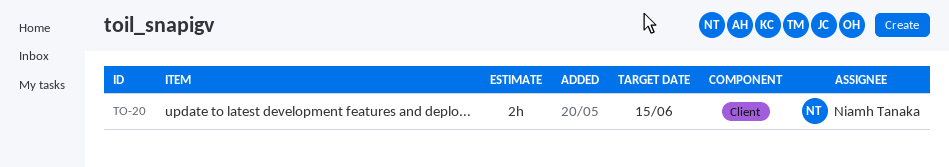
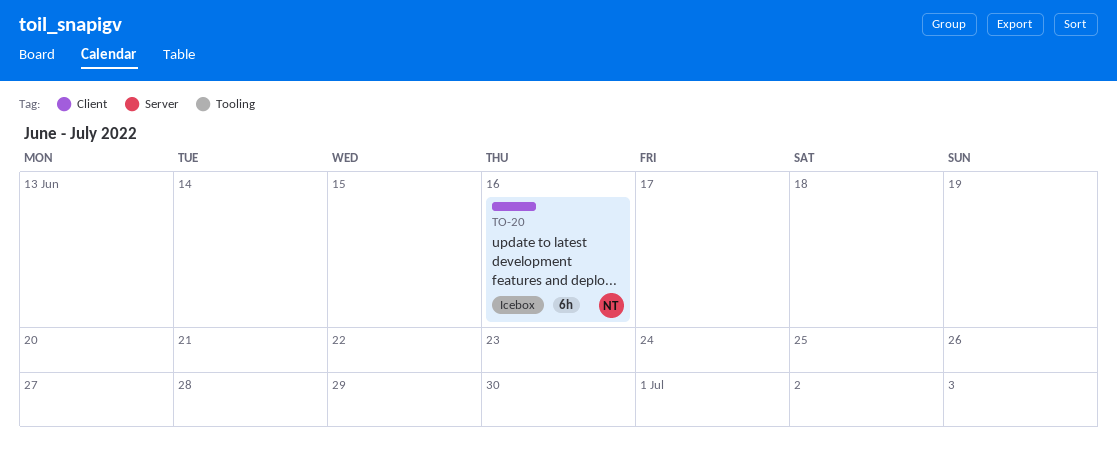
TO-20, estimate: 2h -> 6h
TO-20, due: Jun 15 -> Jun 16

